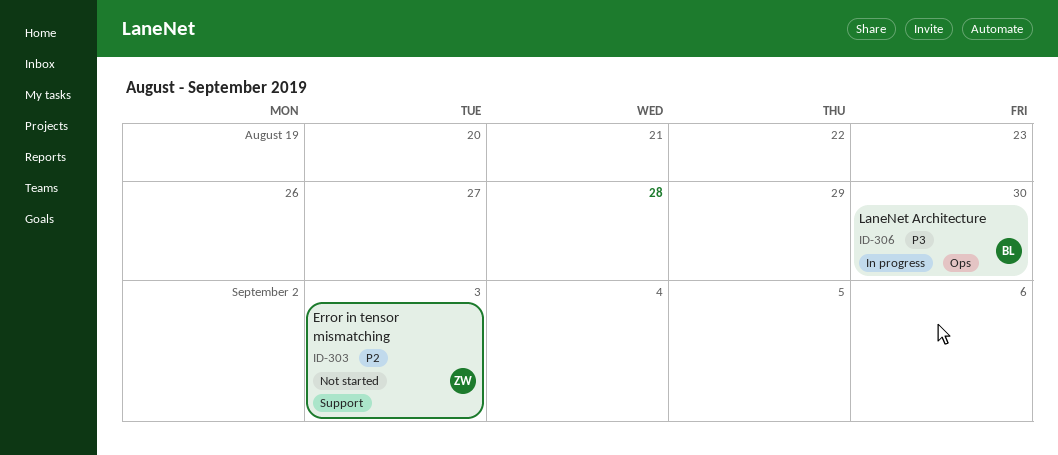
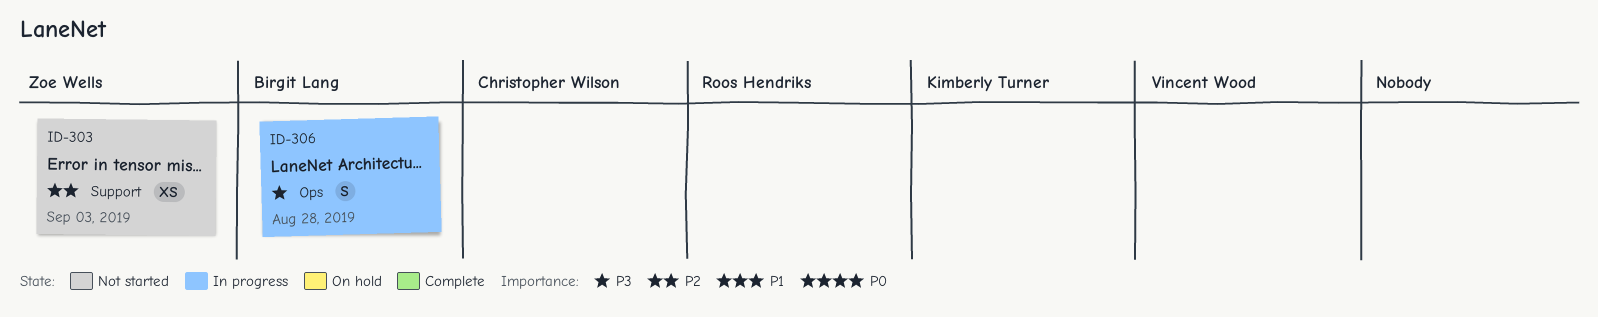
ID-306, due: Aug 30 -> Aug 28

